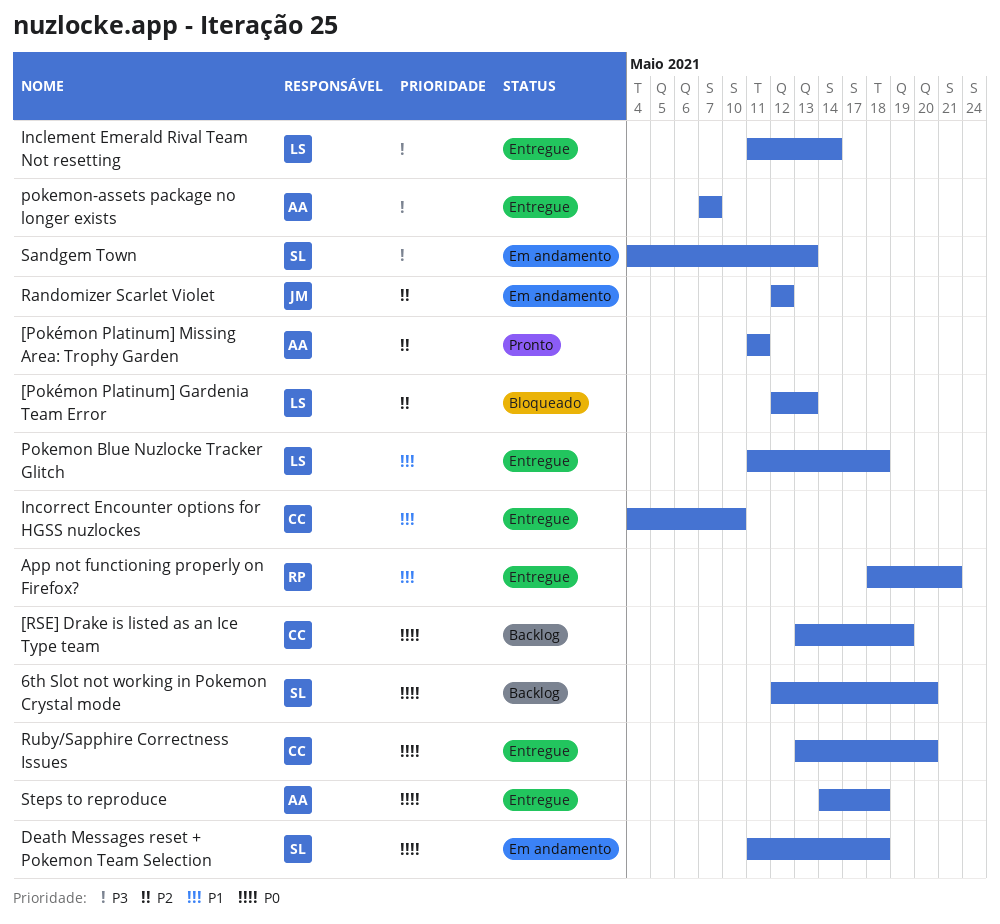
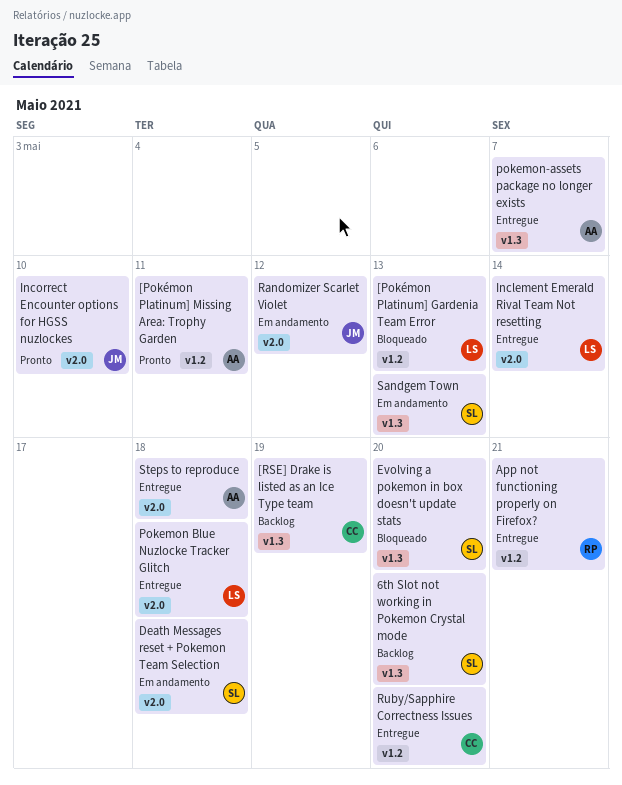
Evolving a pokemon in box doesn't update stats: none -> present
Incorrect Encounter options for HGSS nuzlockes, status: Entregue -> Pronto
Incorrect Encounter options for HGSS nuzlockes, owner: CC -> JM

